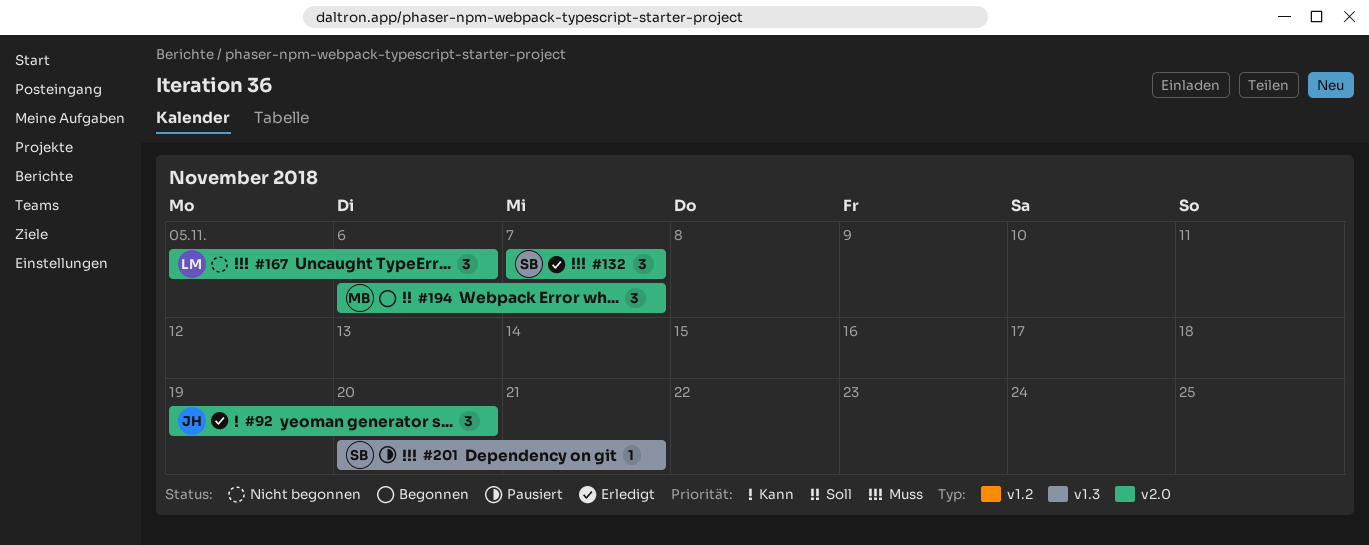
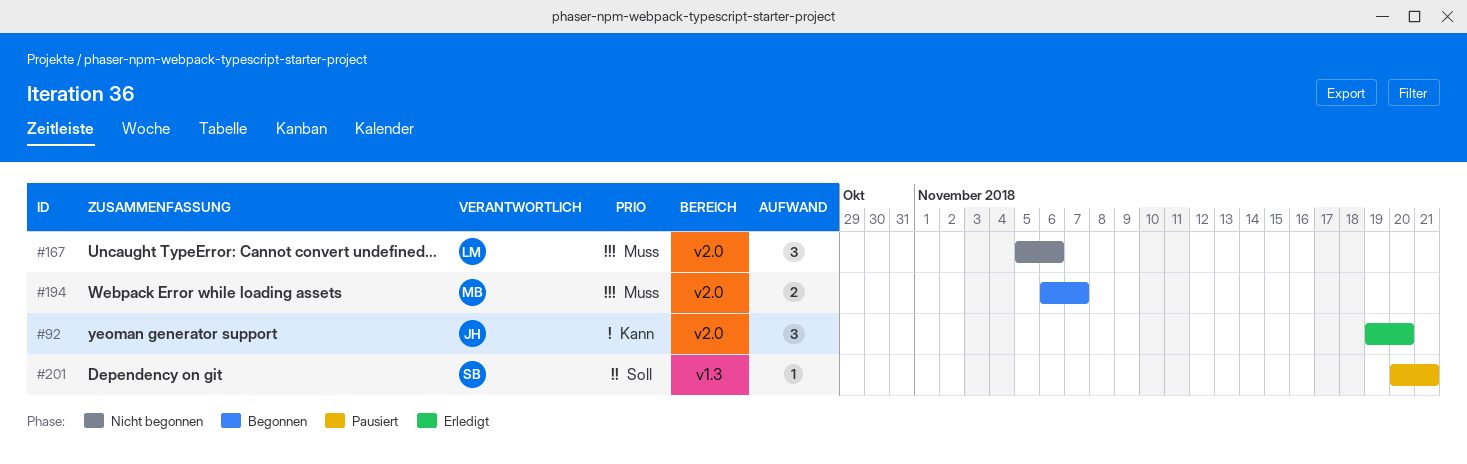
#132: present -> none
#194, priority: Soll -> Muss
#194, estimate: 3 -> 2
#201, priority: Muss -> Soll

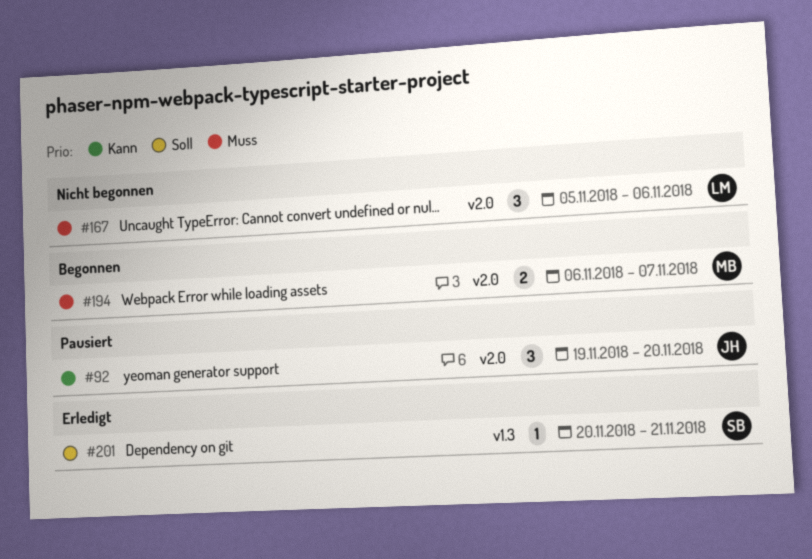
#92, status: Erledigt -> Pausiert
#201, status: Pausiert -> Erledigt

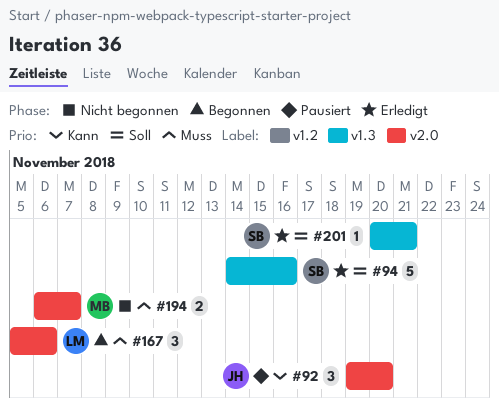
#94: none -> present
#167, status: Nicht begonnen -> Begonnen
#194, status: Begonnen -> Nicht begonnen

